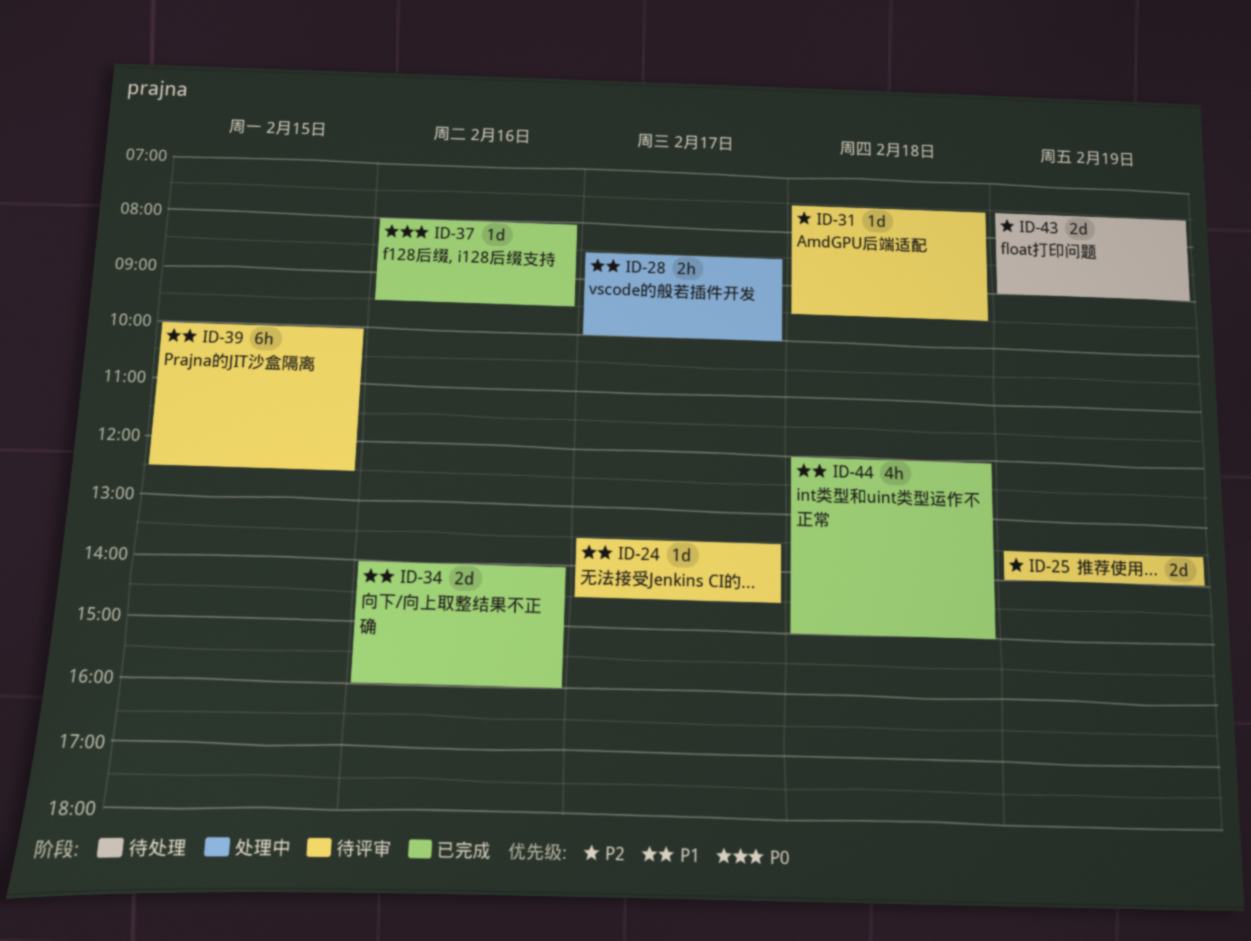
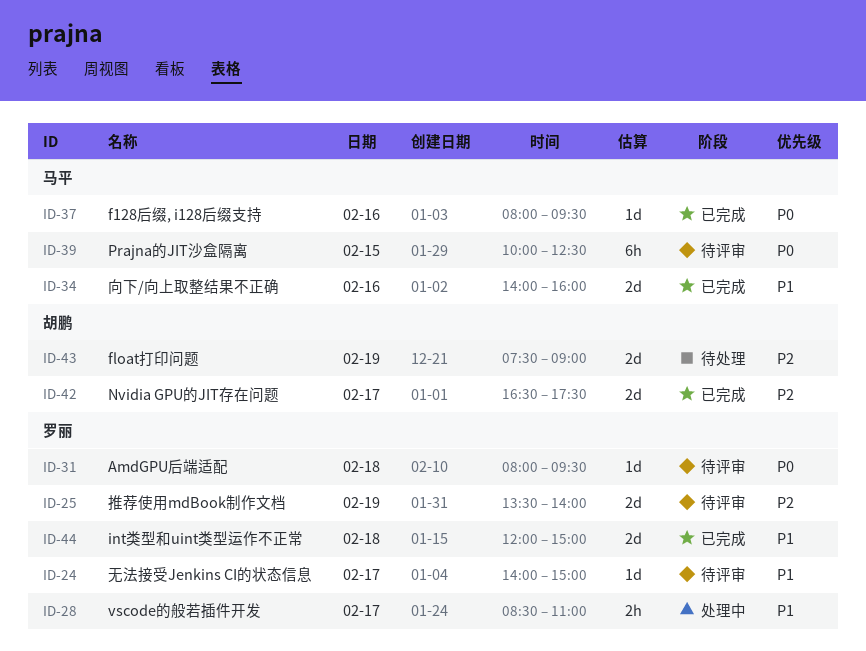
ID-24, begins: 13:30 -> 14:00
ID-24, ends: 14:30 -> 15:00
ID-28, ends: 10:00 -> 11:00
ID-31, priority: P2 -> P0
ID-31, begins: 07:30 -> 08:00
ID-39, priority: P1 -> P0
ID-42: none -> present
ID-44, estimate: 4h -> 2d

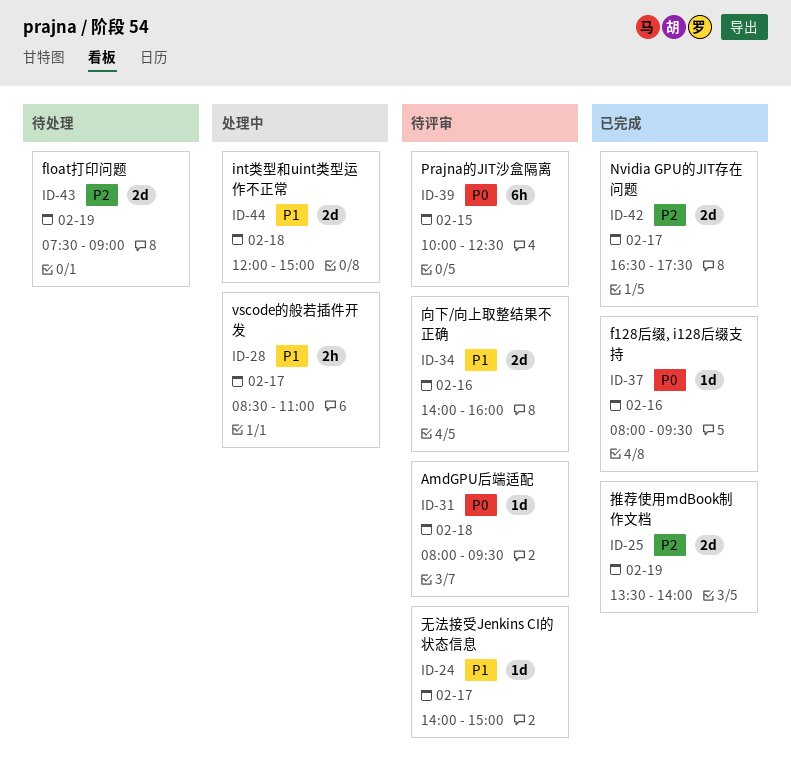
ID-25, status: 待评审 -> 已完成
ID-34, status: 已完成 -> 待评审
ID-44, status: 已完成 -> 处理中

